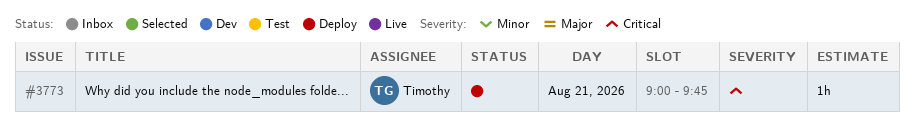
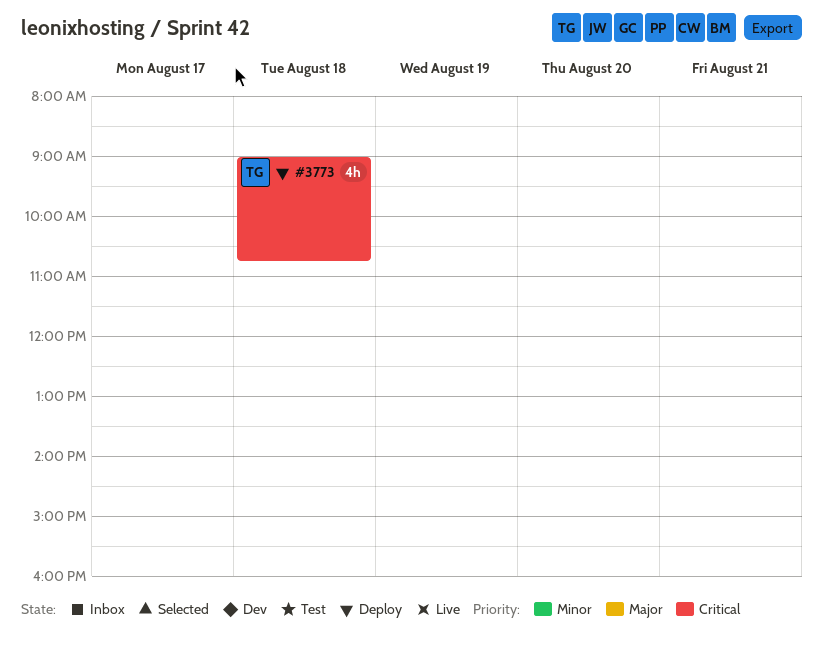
#3773, estimate: 1h -> 4h
#3773, day: Aug 21 -> Aug 18
#3773, ends: 09:45 -> 10:45

